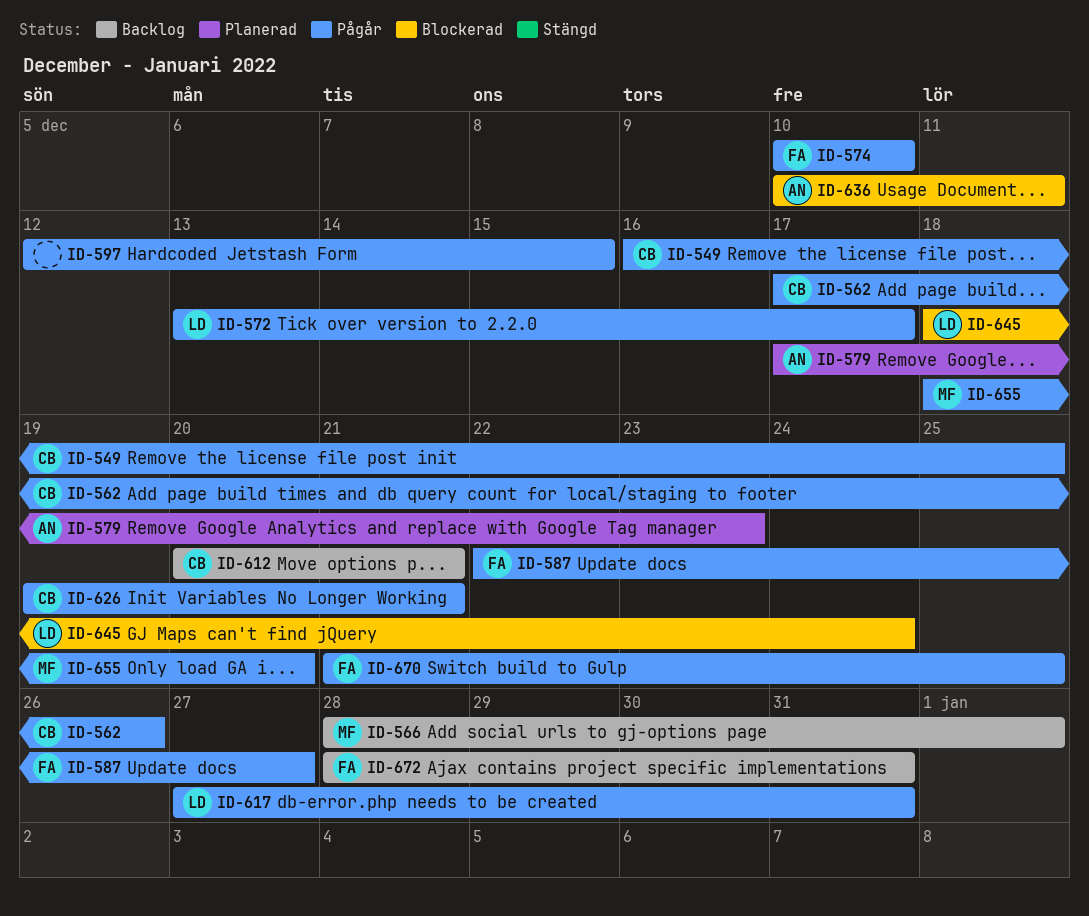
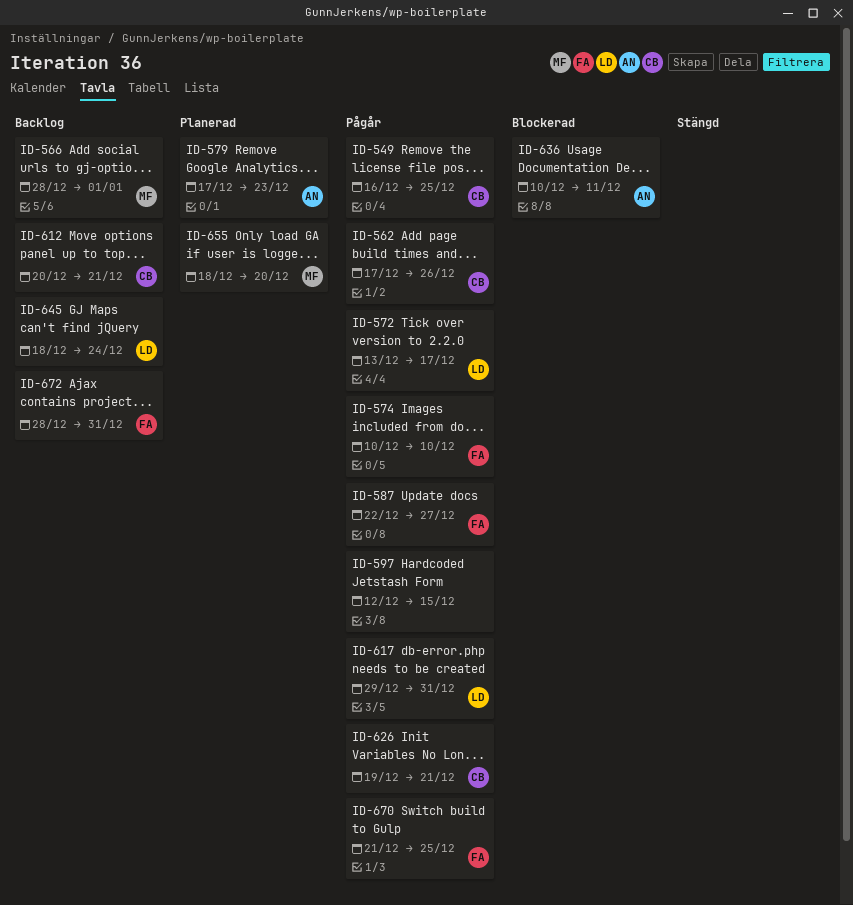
ID-617, start: Dec 27 -> Dec 29
ID-645, status: Blockerad -> Backlog
ID-655, status: Pågår -> Planerad

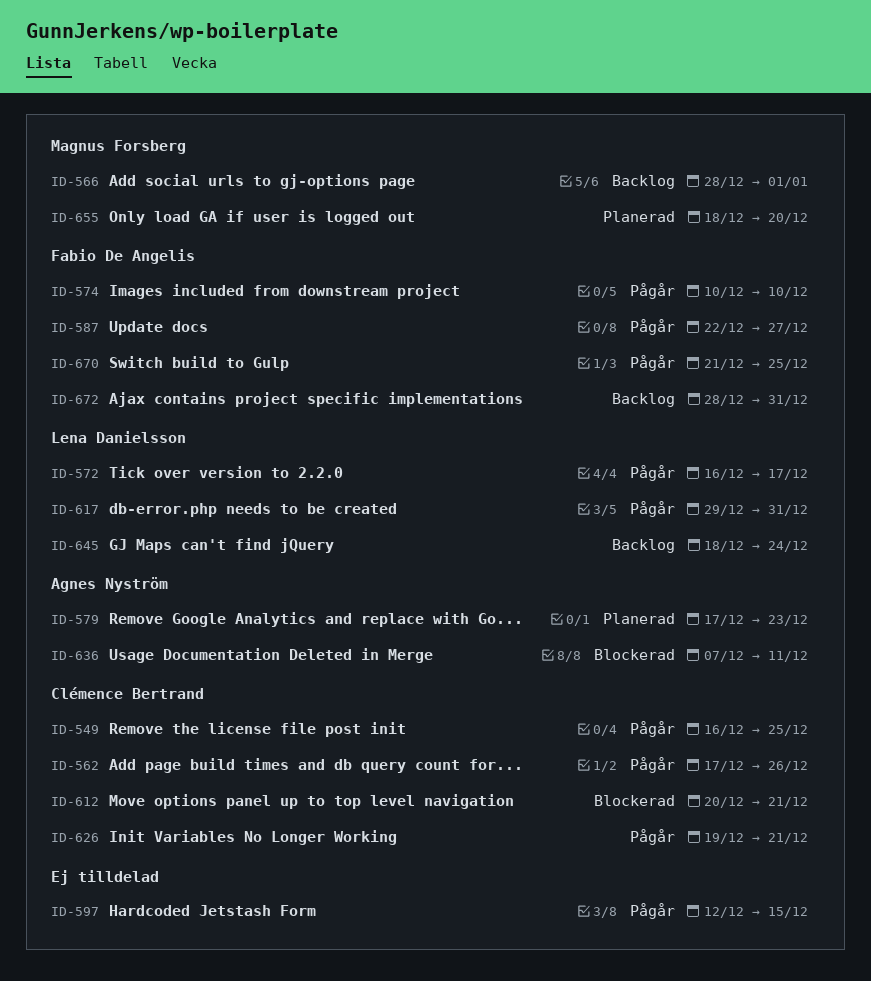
ID-572, start: Dec 13 -> Dec 16
ID-612, status: Backlog -> Blockerad
ID-636, start: Dec 10 -> Dec 7

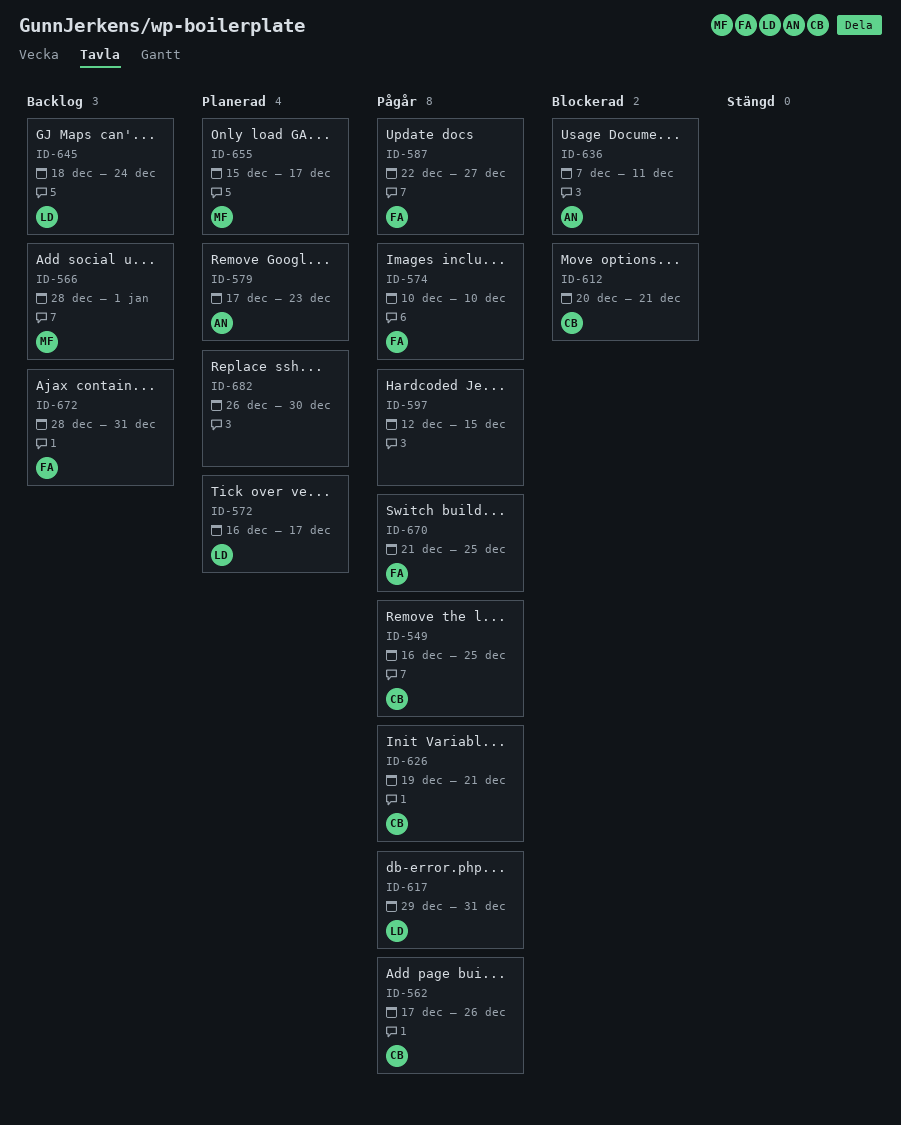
ID-572, status: Pågår -> Planerad
ID-655, start: Dec 18 -> Dec 15
ID-655, due: Dec 20 -> Dec 17
ID-682: none -> present

